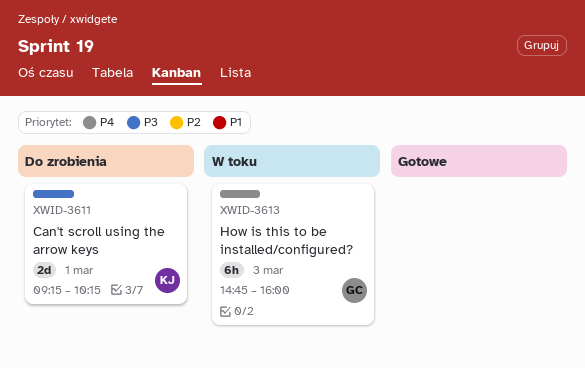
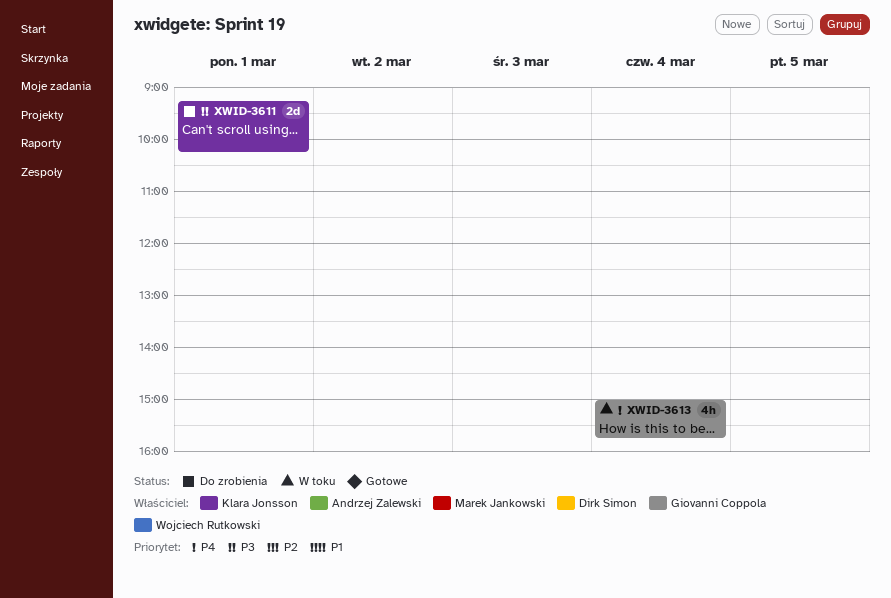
XWID-3613, estimate: 6h -> 4h
XWID-3613, day: Mar 3 -> Mar 4
XWID-3613, begins: 14:45 -> 15:00
XWID-3613, ends: 16:00 -> 15:45

